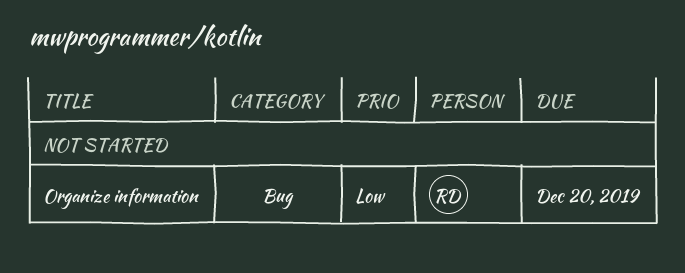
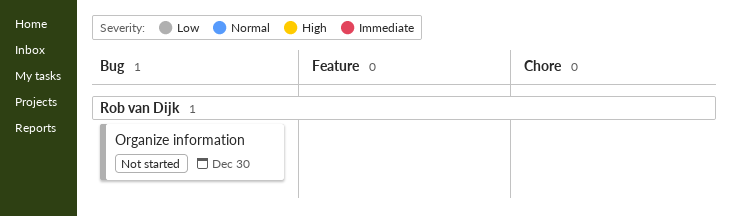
Organize information, due: Dec 20 -> Dec 30

